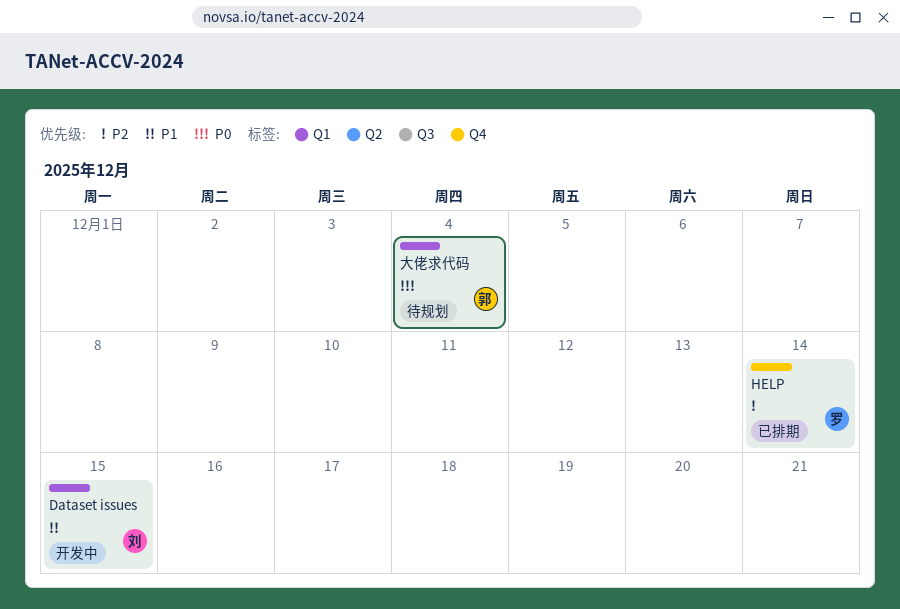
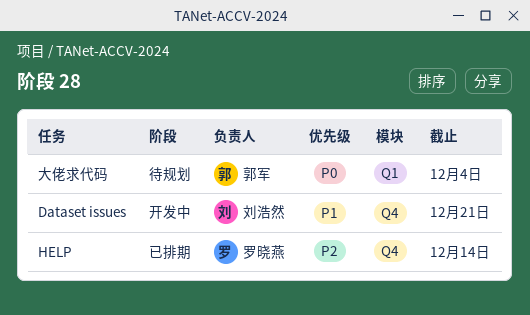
Dataset issues, label: Q1 -> Q4
Dataset issues, due: Dec 15 -> Dec 21

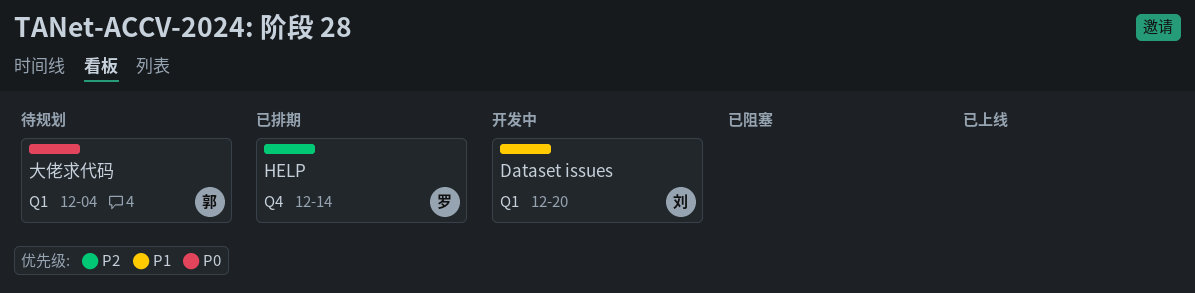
Dataset issues, label: Q4 -> Q1
Dataset issues, due: Dec 21 -> Dec 20

